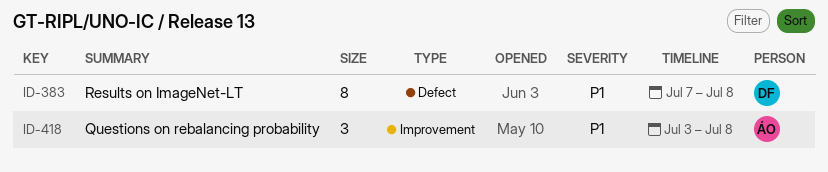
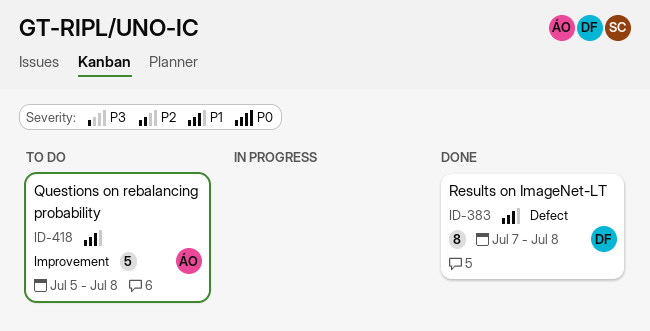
ID-418, estimate: 3 -> 5
ID-418, start: Jul 3 -> Jul 5

